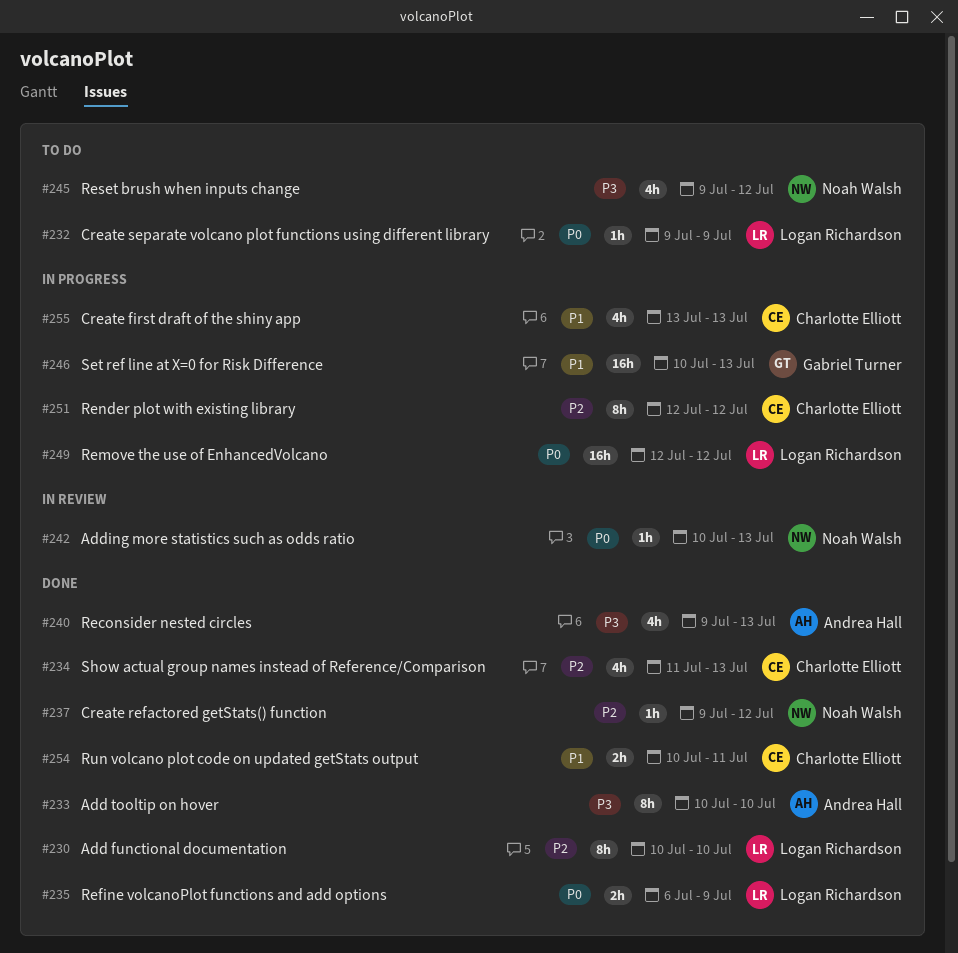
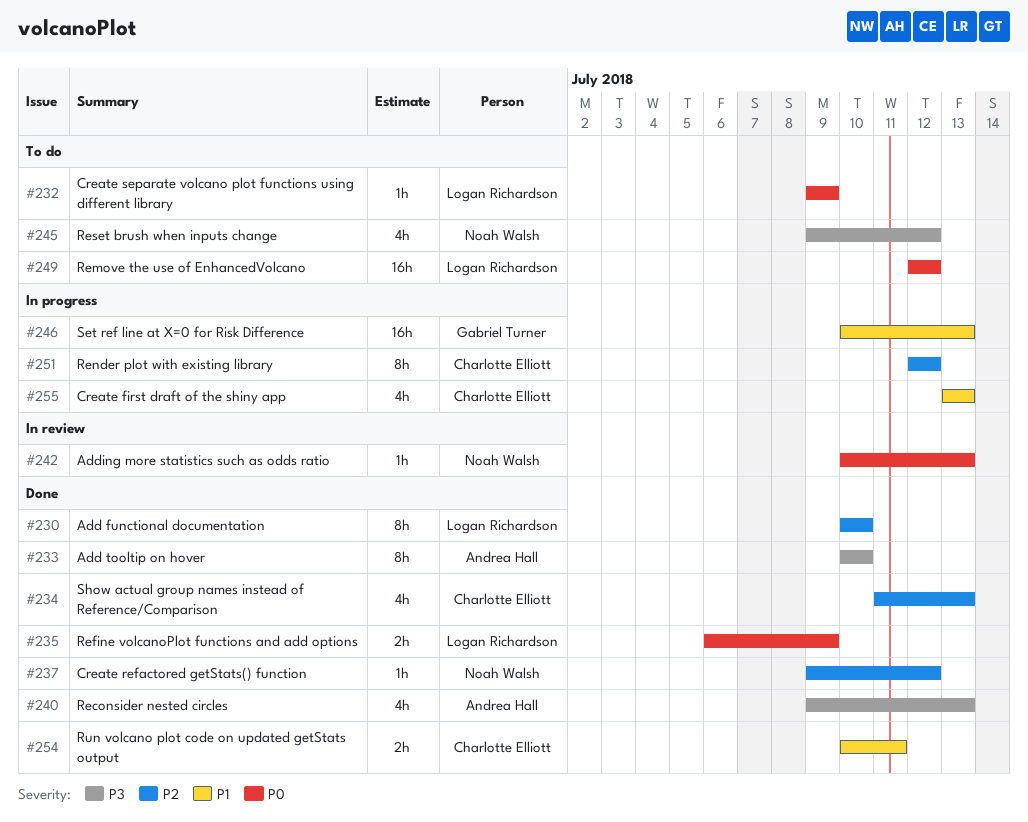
#249, status: In progress -> To do

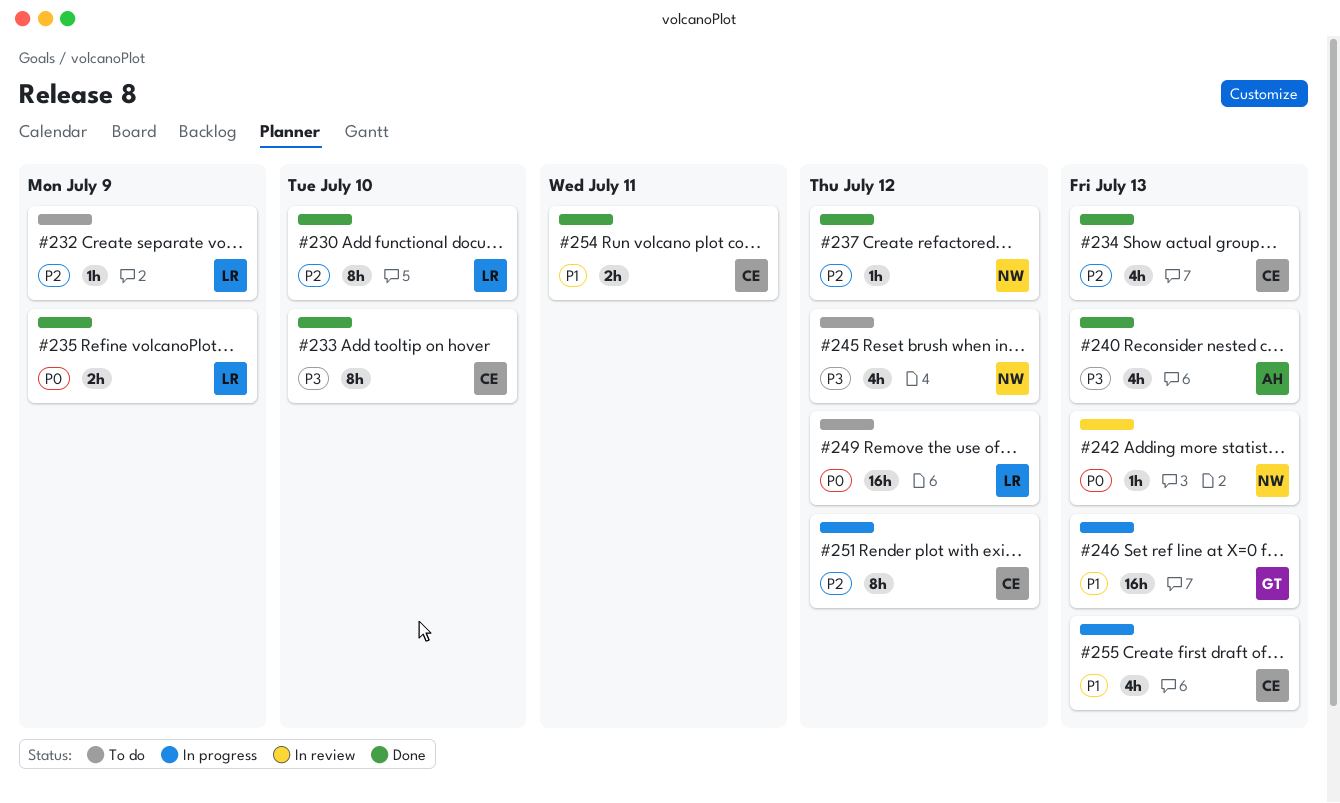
#232, priority: P0 -> P2
#233, owner: Andrea Hall -> Charlotte Elliott

